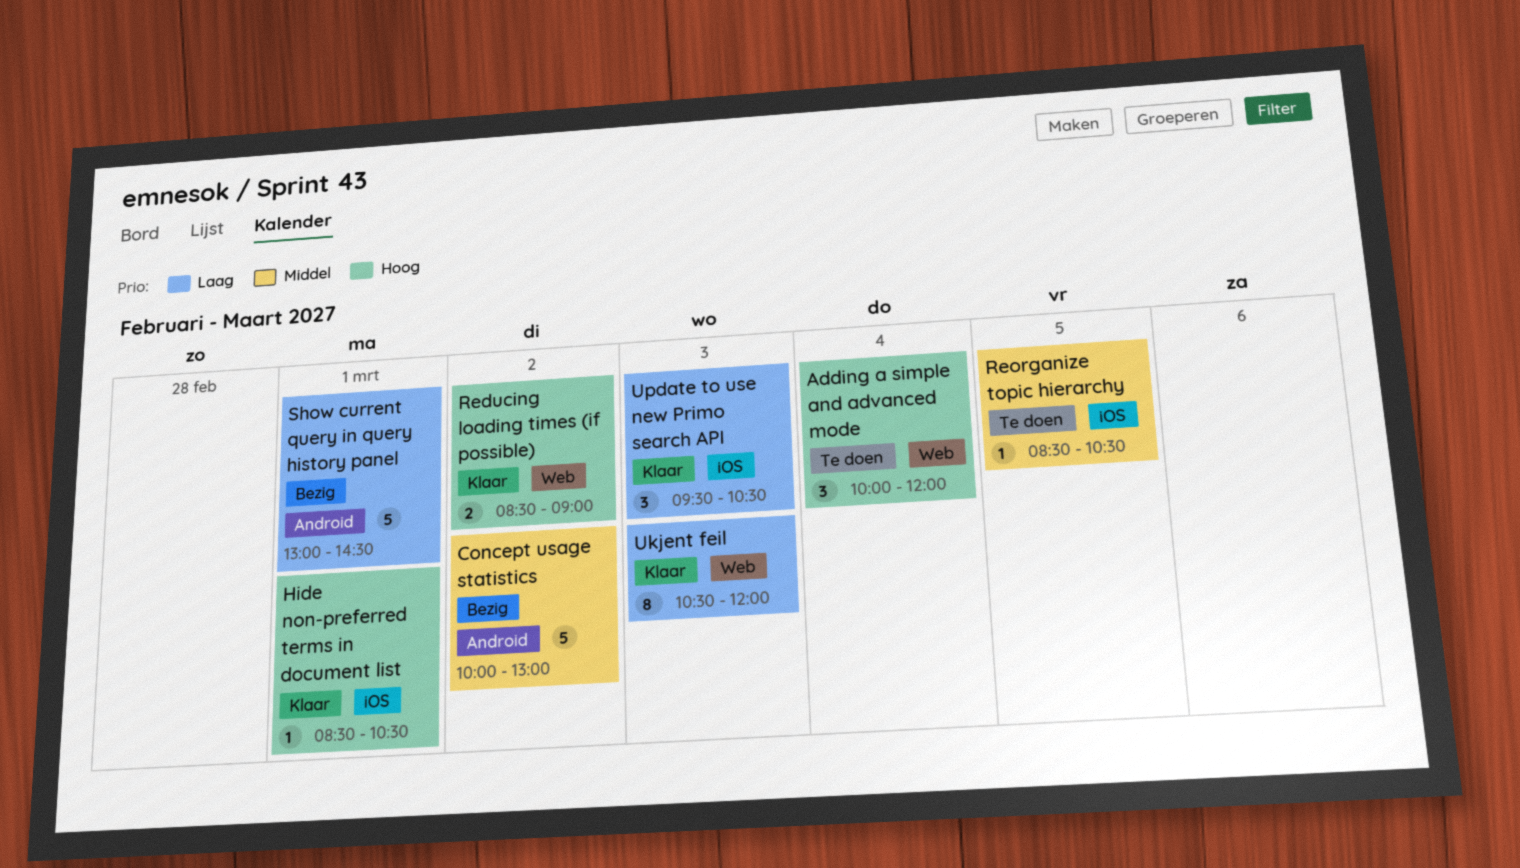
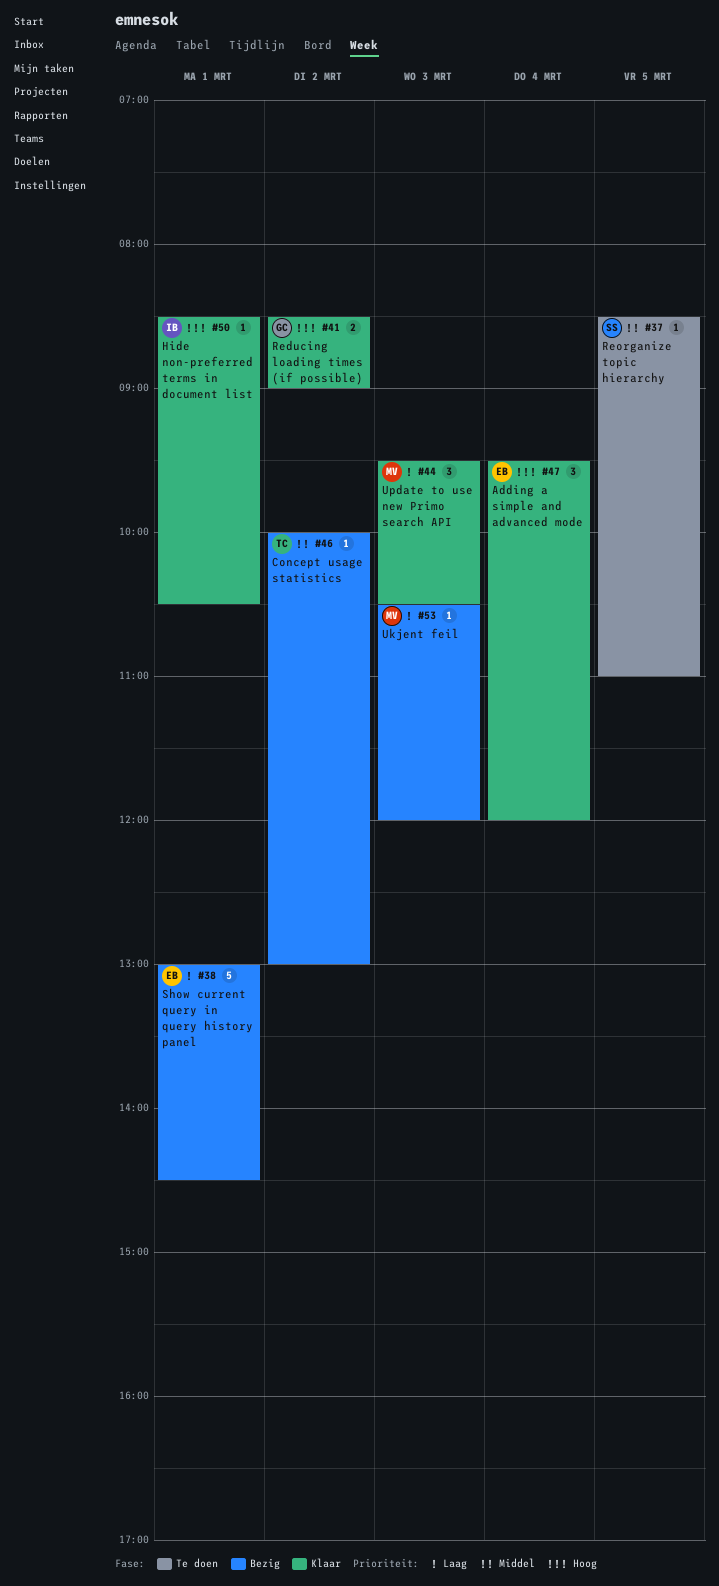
Adding a simple and advanced mode, status: Te doen -> Klaar
Adding a simple and advanced mode, begins: 10:00 -> 09:30
Concept usage statistics, estimate: 5 -> 1
Reorganize topic hierarchy, ends: 10:30 -> 11:00
Ukjent feil, status: Klaar -> Bezig
Ukjent feil, estimate: 8 -> 1

